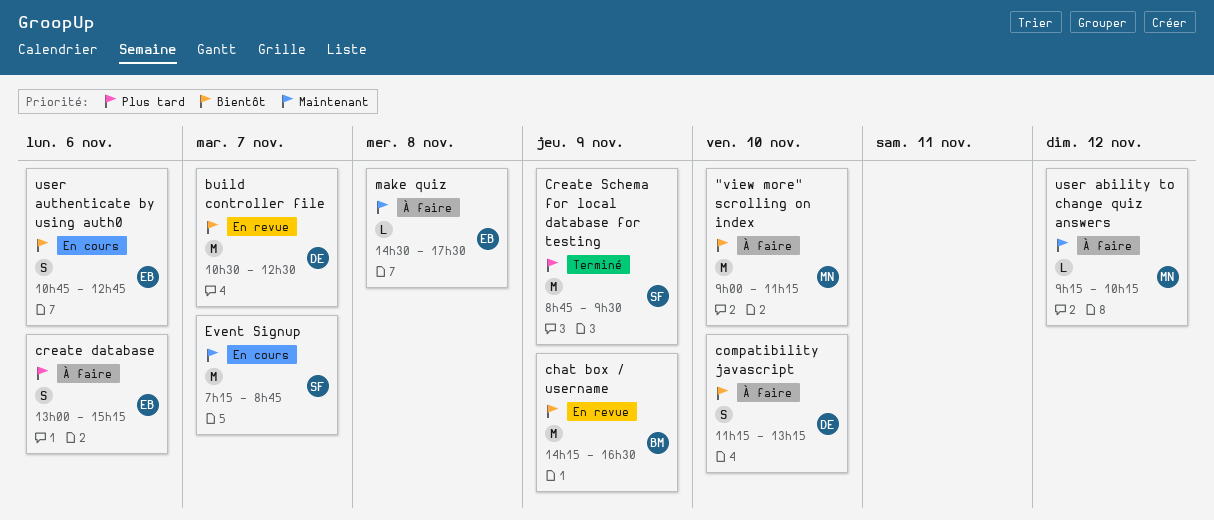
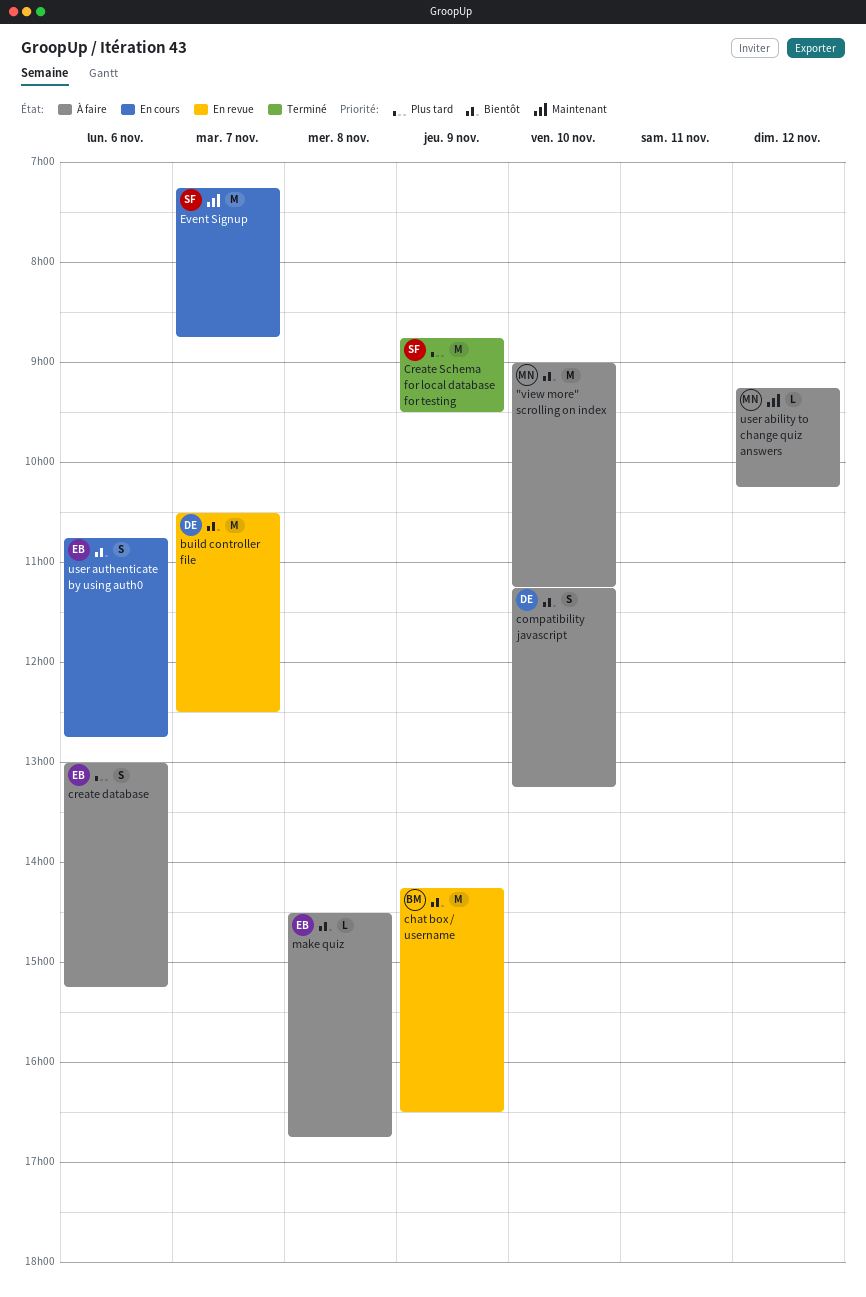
make quiz, priority: Maintenant -> Bientôt
make quiz, ends: 17:30 -> 16:45

